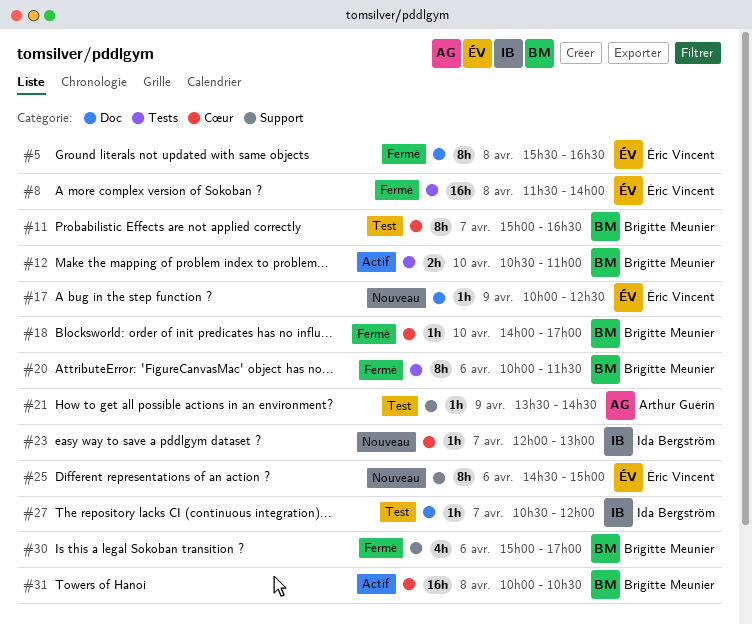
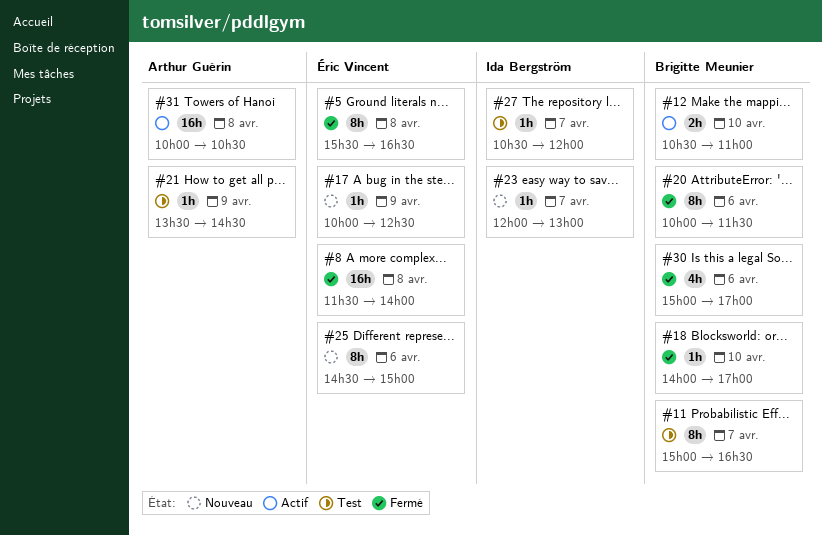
#31, owner: Brigitte Meunier -> Arthur Guérin

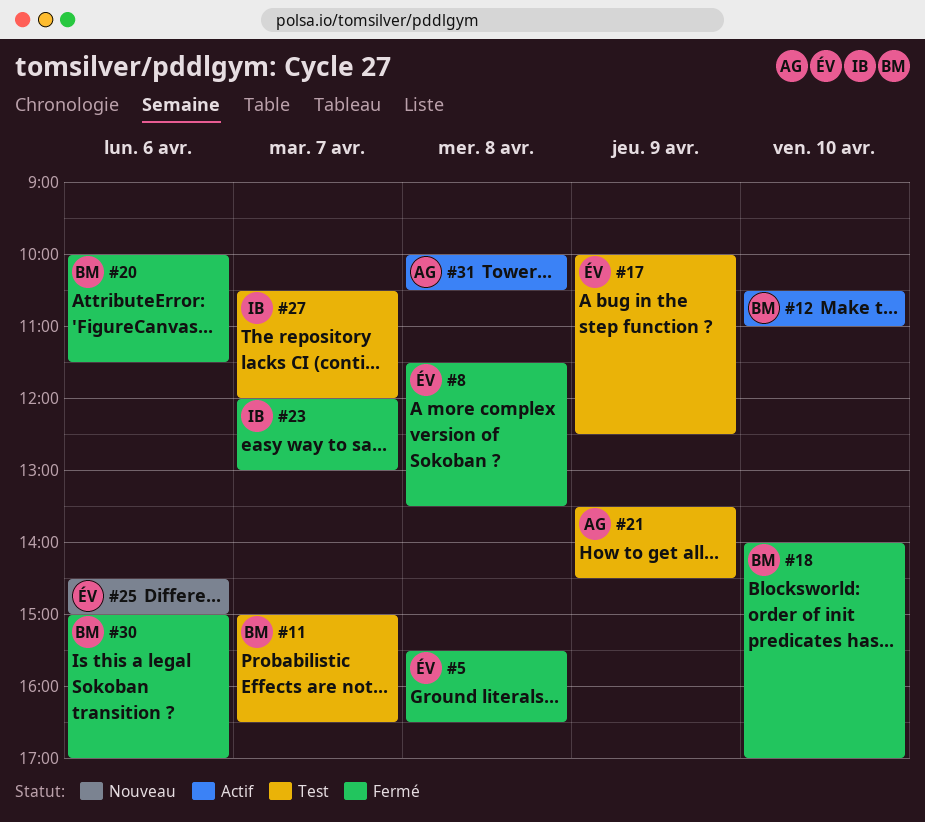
#8, ends: 14:00 -> 13:30
#17, status: Nouveau -> Test
#23, status: Nouveau -> Fermé

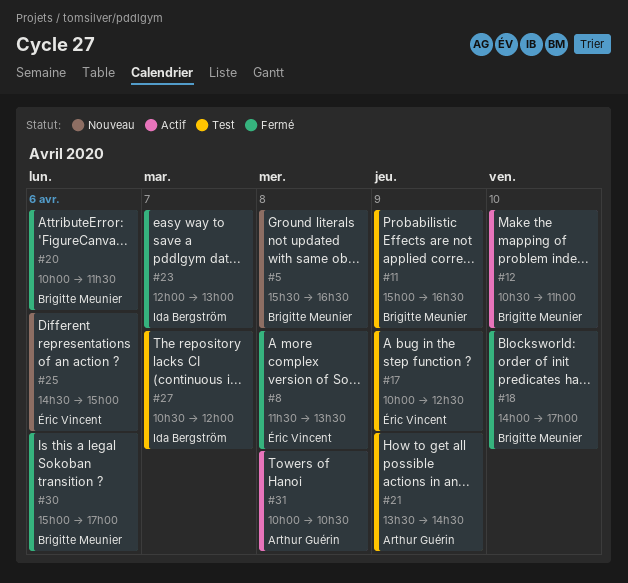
#5, status: Fermé -> Nouveau
#5, owner: Éric Vincent -> Brigitte Meunier
#11, day: Apr 7 -> Apr 9

